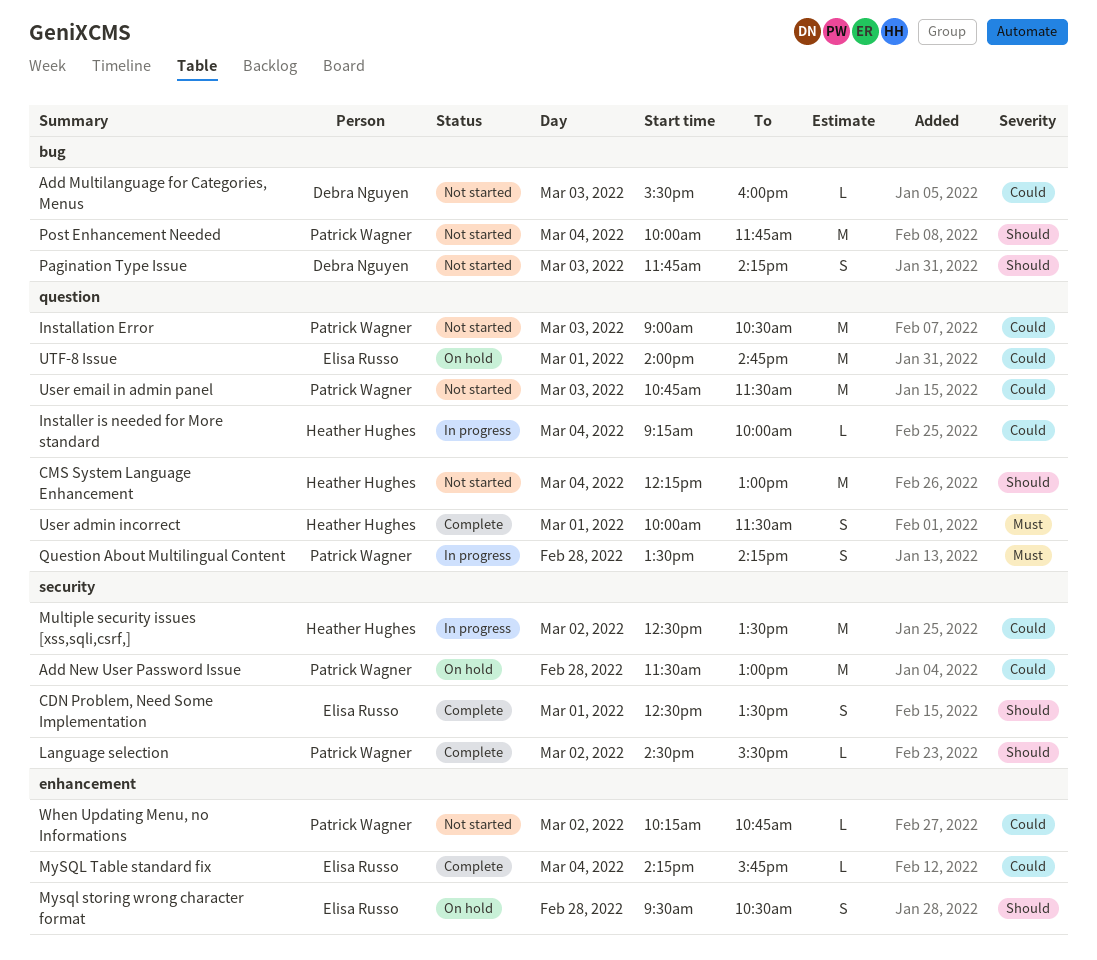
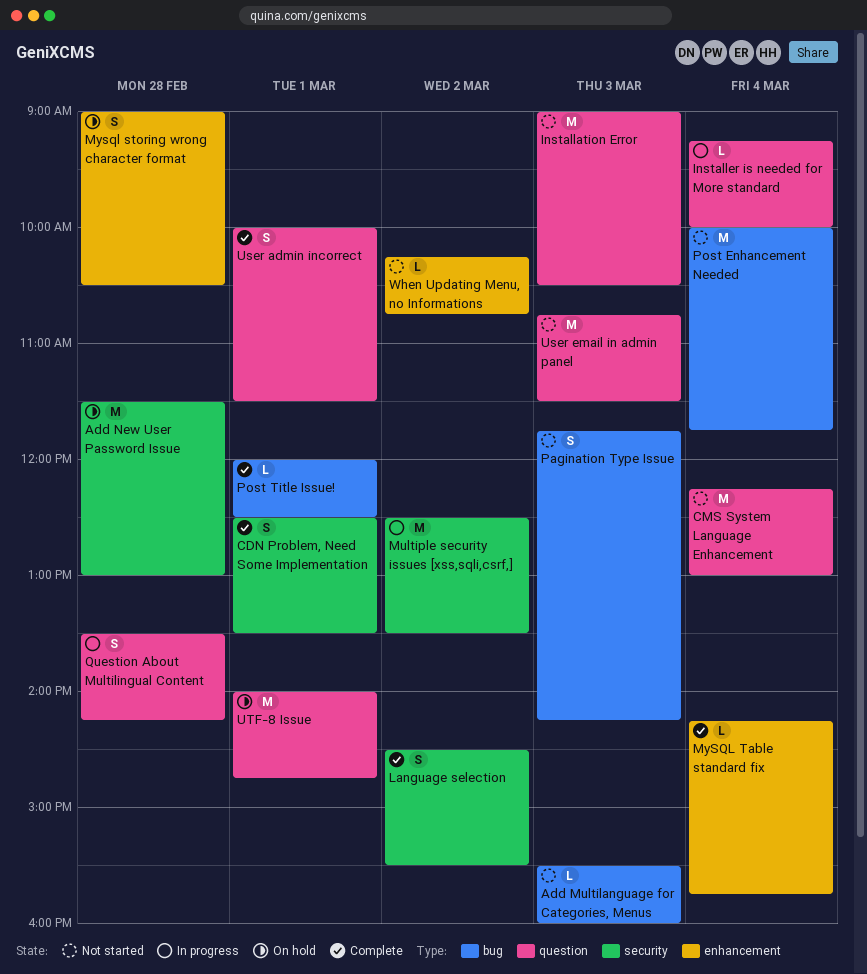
Language selection, estimate: L -> S
Mysql storing wrong character format, begins: 09:30 -> 09:00
Post Title Issue!: none -> present

